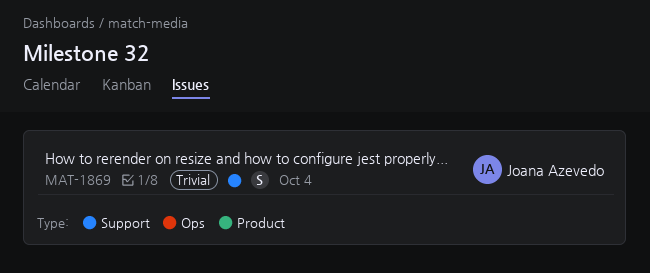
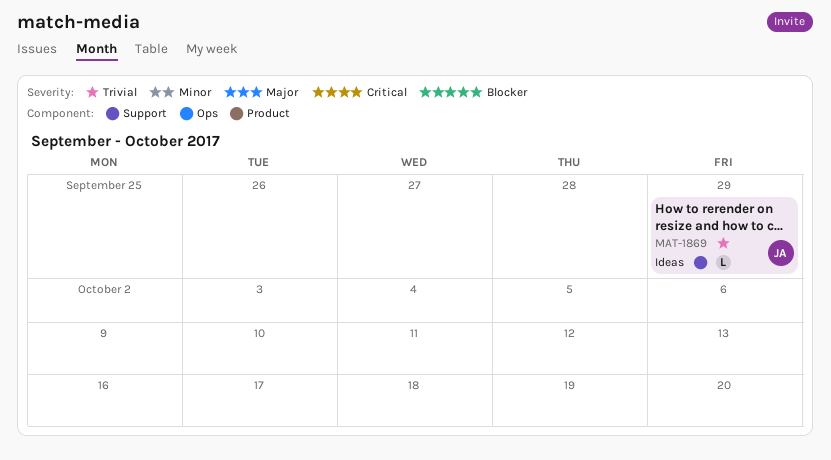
MAT-1869, estimate: S -> L
MAT-1869, due: Oct 4 -> Sep 29

